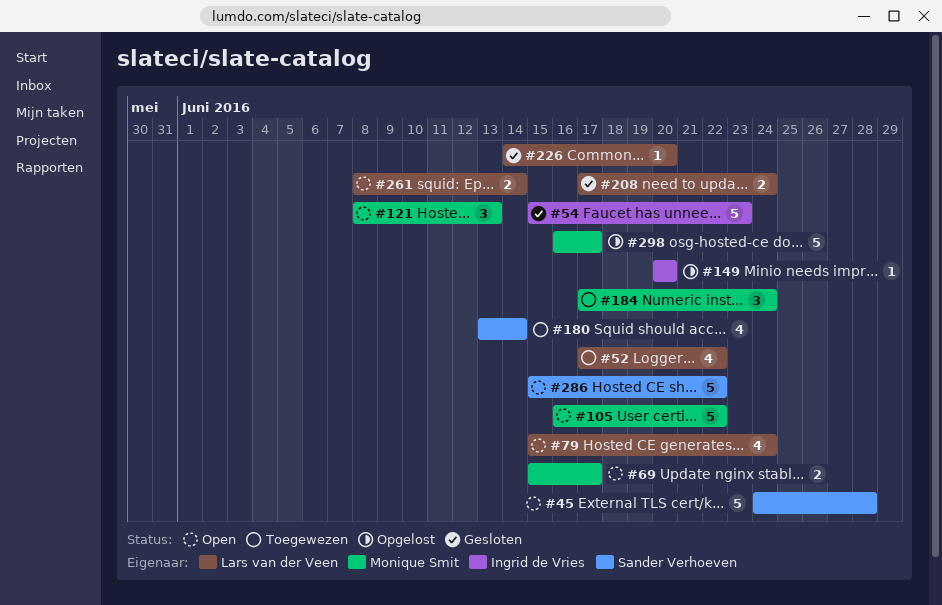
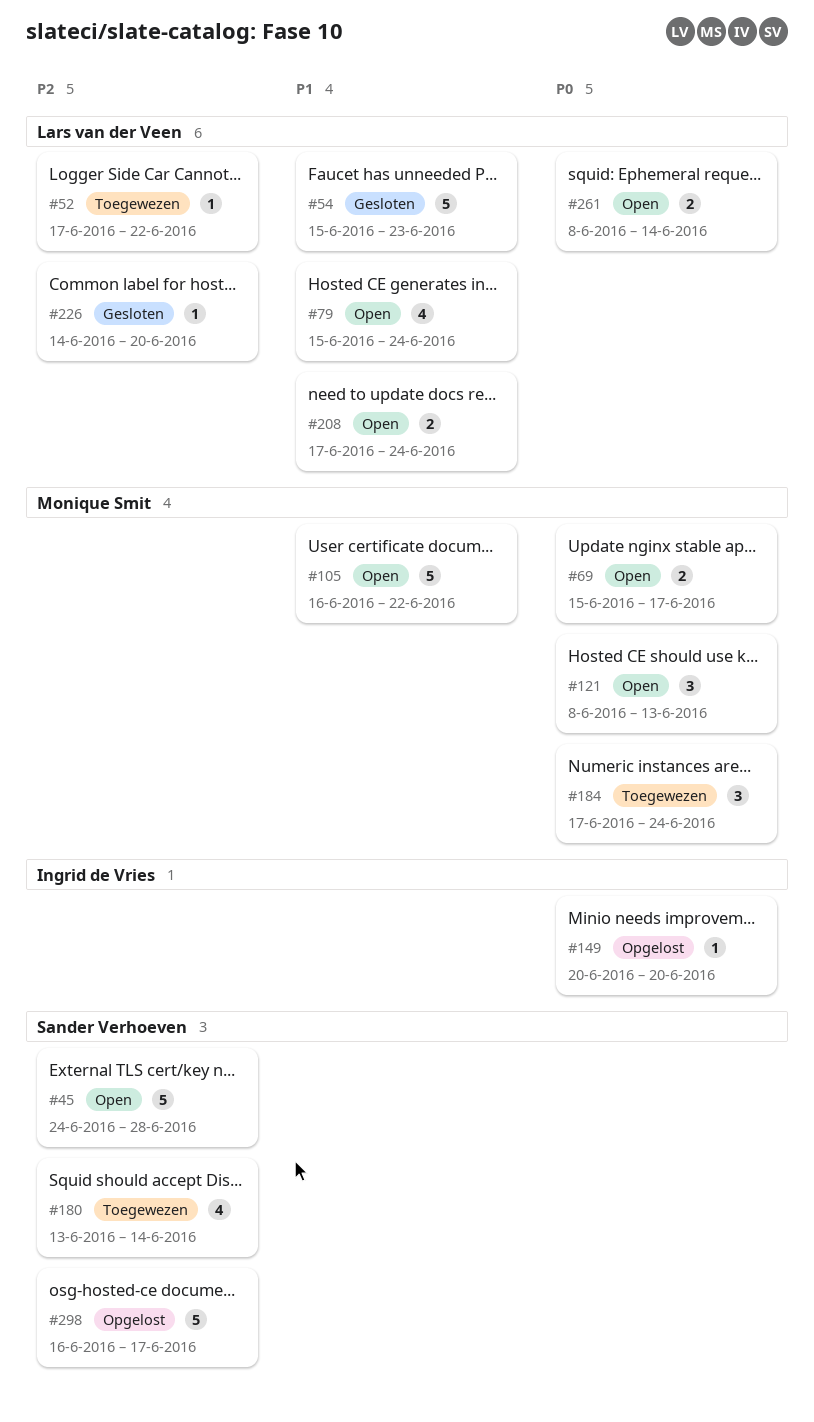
#52, estimate: 4 -> 1
#54, owner: Ingrid de Vries -> Lars van der Veen
#208, status: Gesloten -> Open
#286: present -> none
#298, owner: Monique Smit -> Sander Verhoeven

